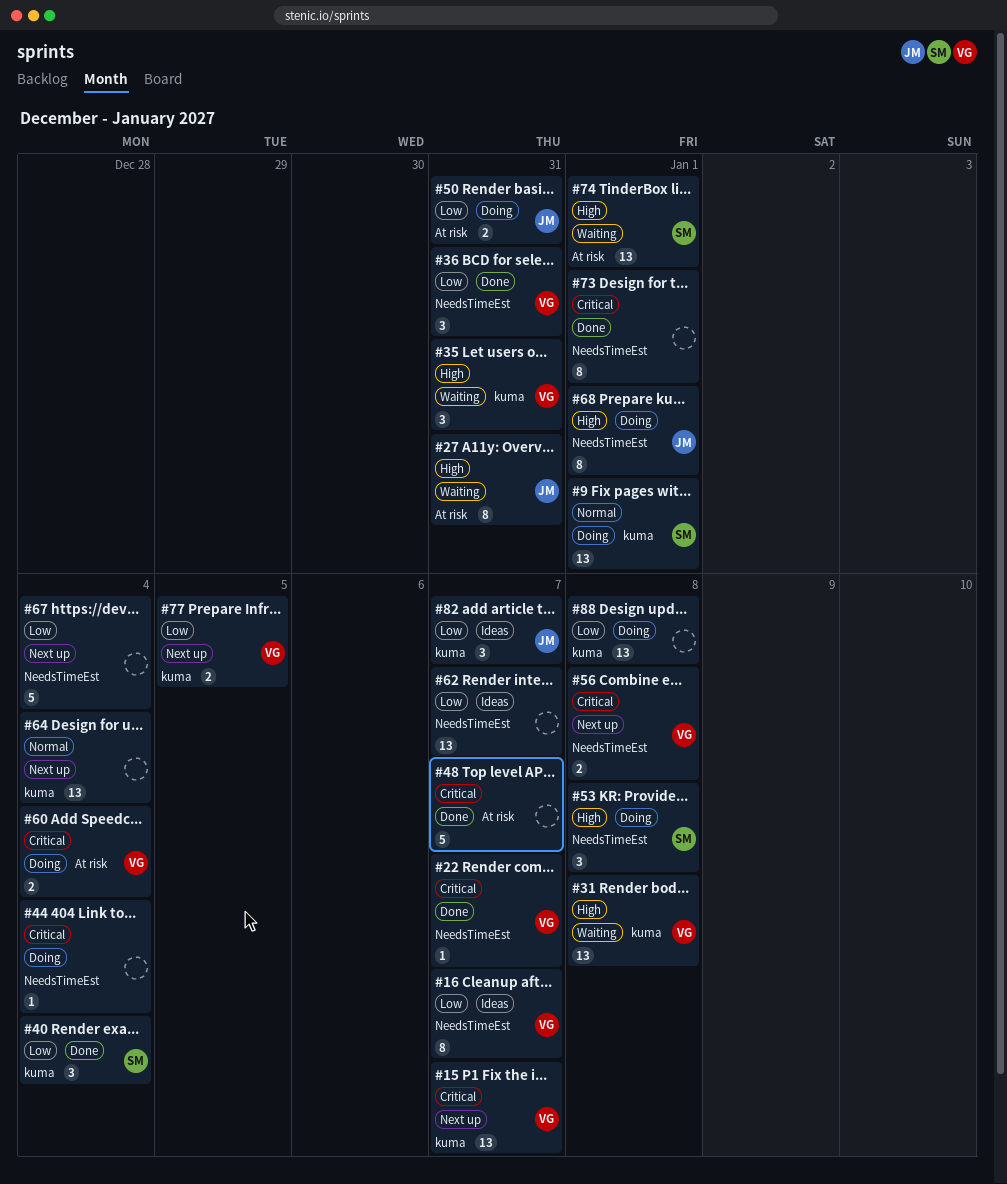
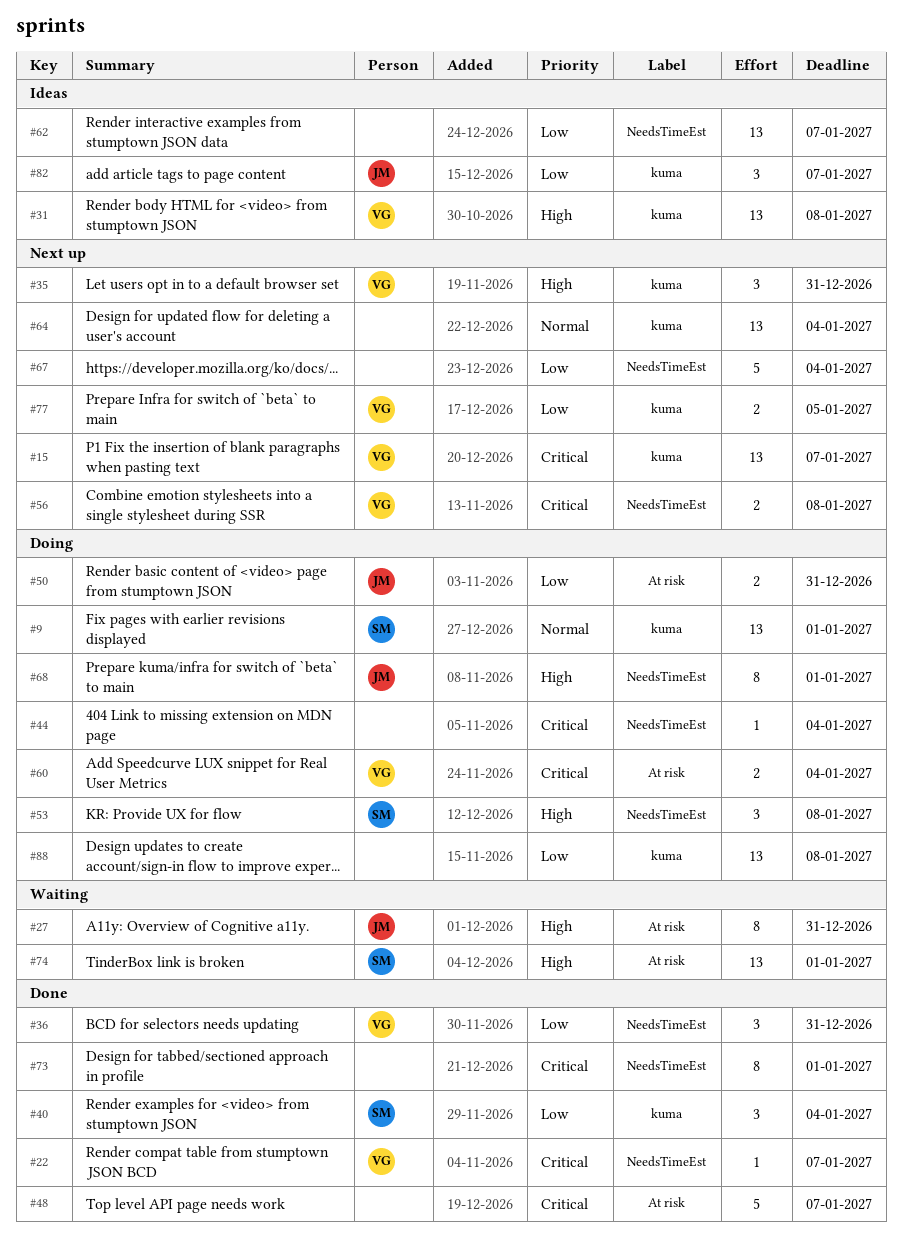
#16: present -> none
#31, status: Waiting -> Ideas
#35, status: Waiting -> Next up

